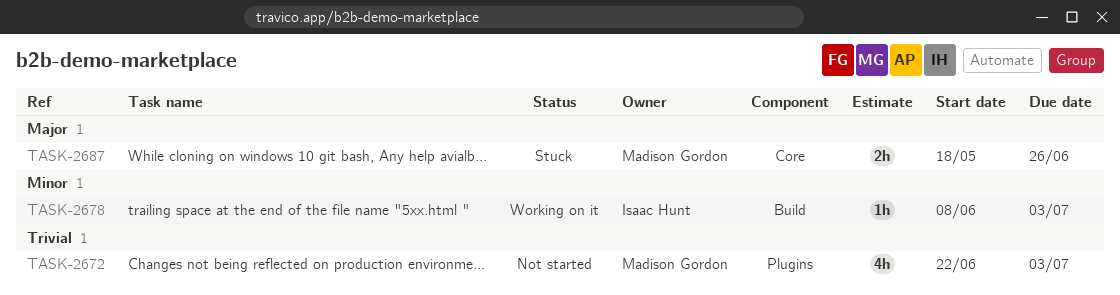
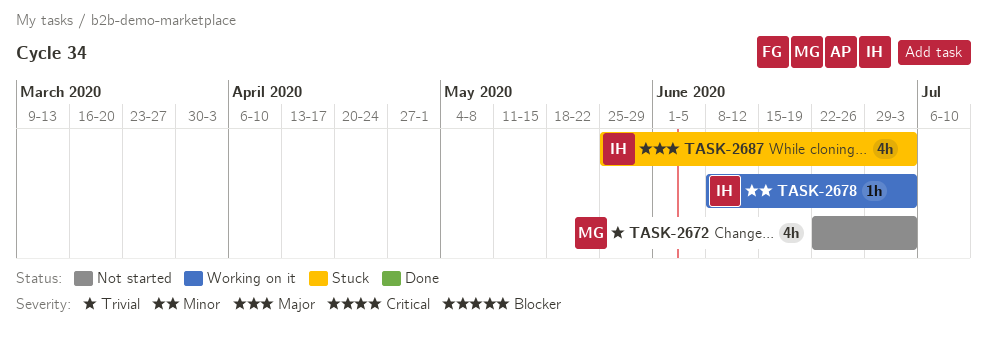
TASK-2687, owner: Madison Gordon -> Isaac Hunt
TASK-2687, estimate: 2h -> 4h
TASK-2687, start: May 18 -> May 25
TASK-2687, due: Jun 26 -> Jul 3

